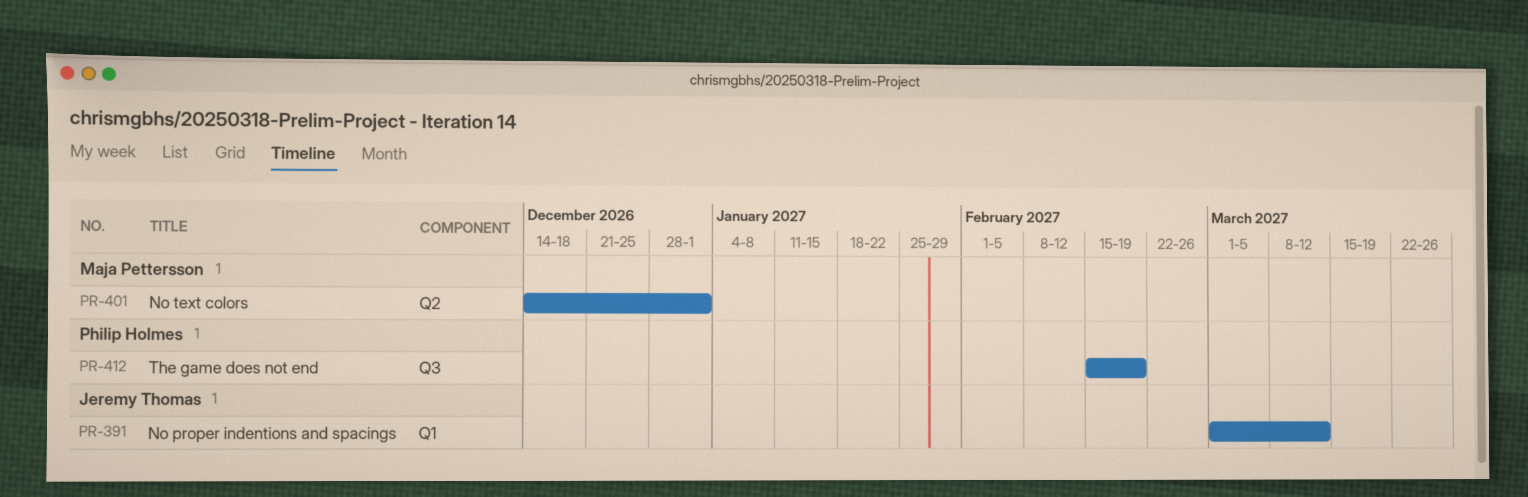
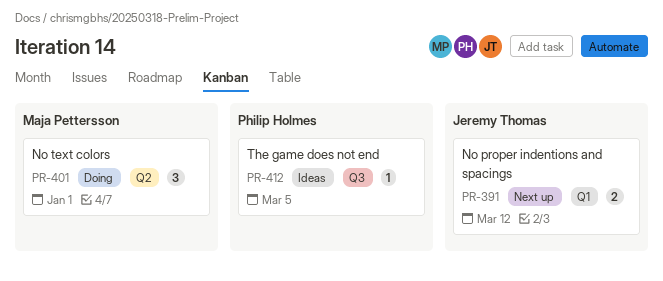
PR-412, due: Feb 19 -> Mar 5

